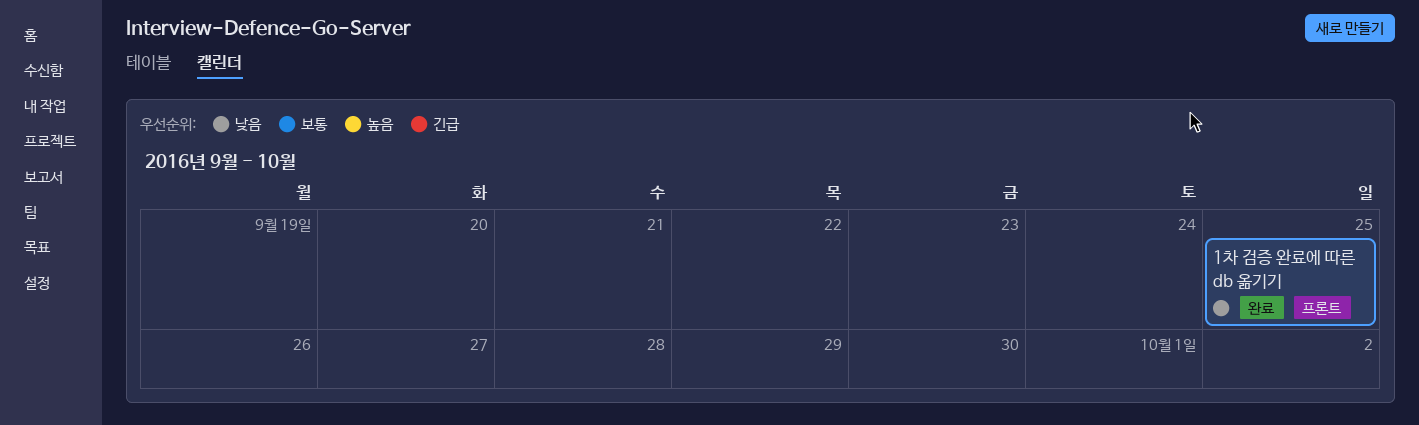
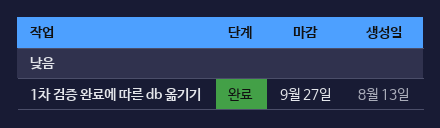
1차 검증 완료에 따른 db 옮기기, due: Sep 25 -> Sep 27

